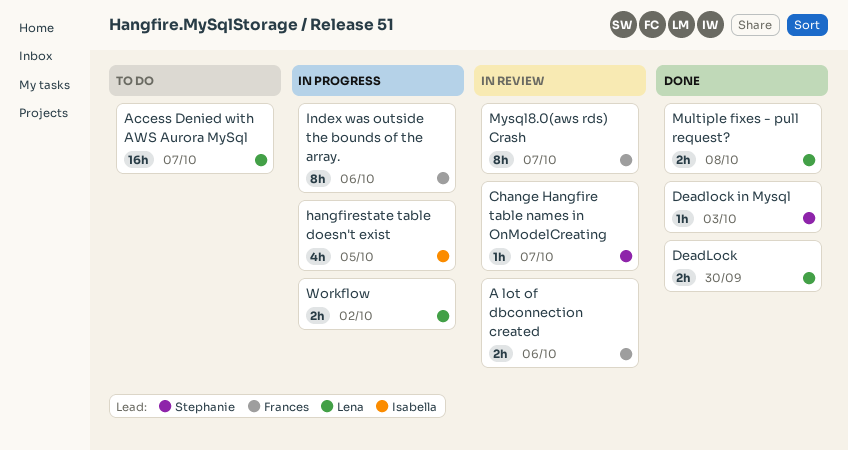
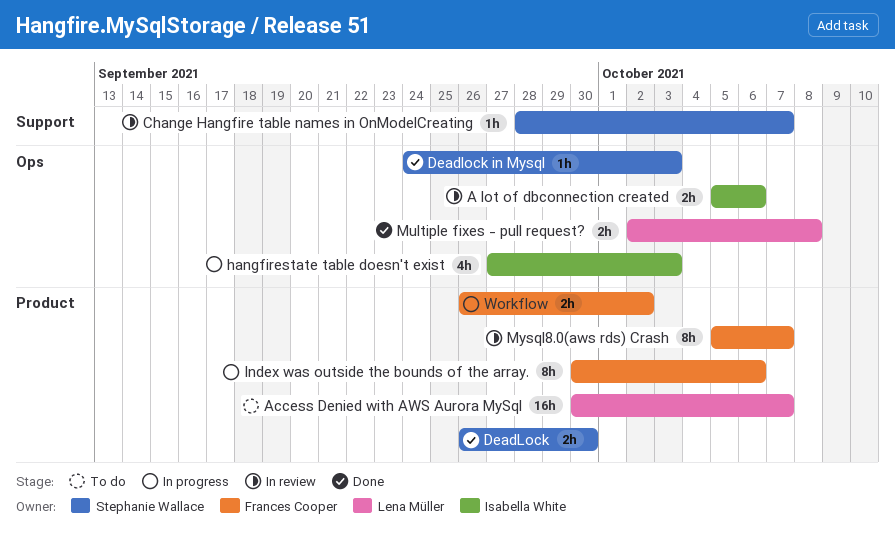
A lot of dbconnection created, owner: Frances Cooper -> Isabella White
DeadLock, owner: Lena Müller -> Stephanie Wallace
hangfirestate table doesn't exist, due: Oct 5 -> Oct 3
Workflow, owner: Lena Müller -> Frances Cooper

